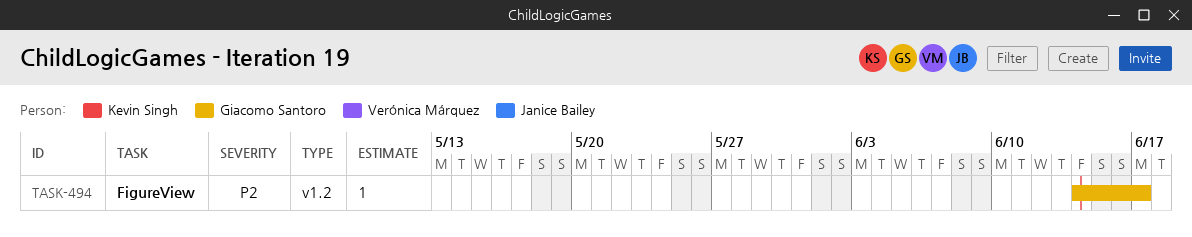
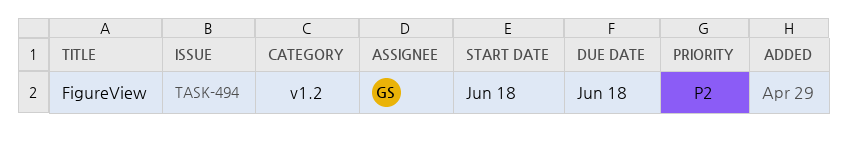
TASK-494, start: Jun 14 -> Jun 18
TASK-494, due: Jun 17 -> Jun 18

